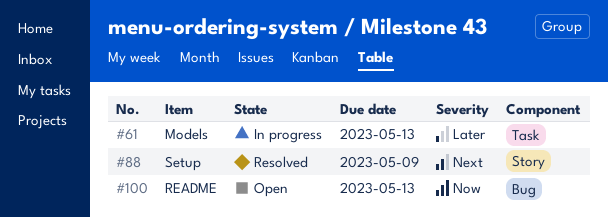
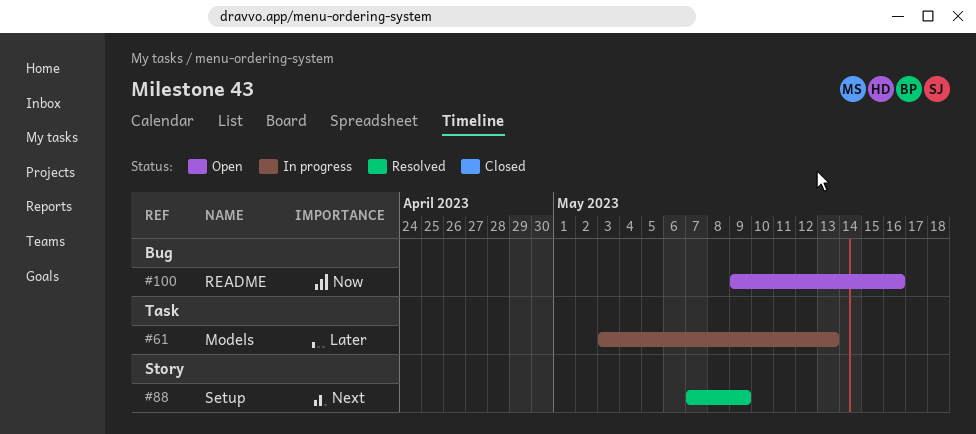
#100, due: May 13 -> May 16

